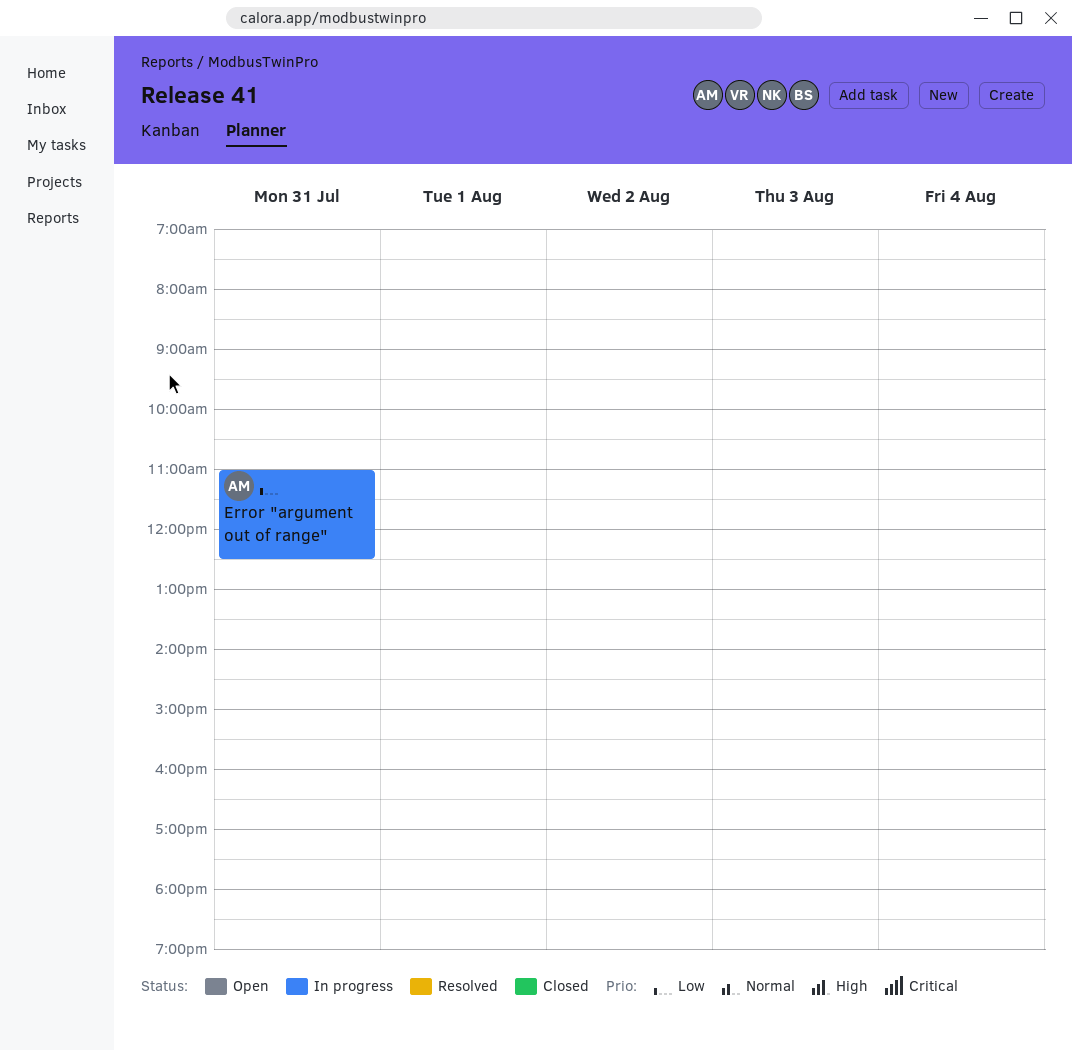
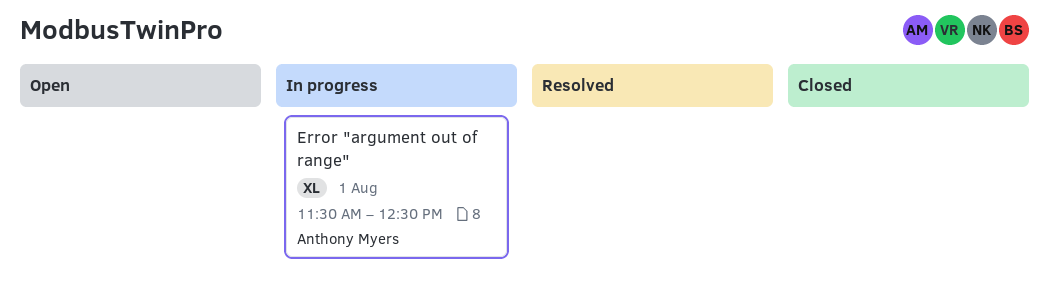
Error "argument out of range", day: Jul 31 -> Aug 1
Error "argument out of range", begins: 11:00 -> 11:30

